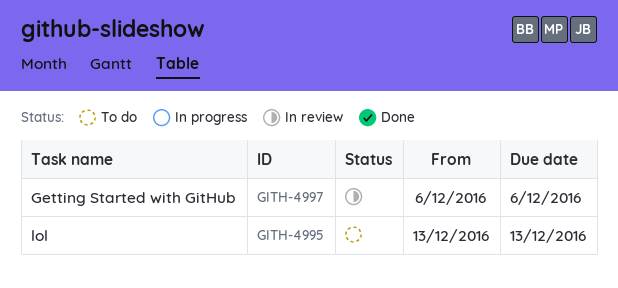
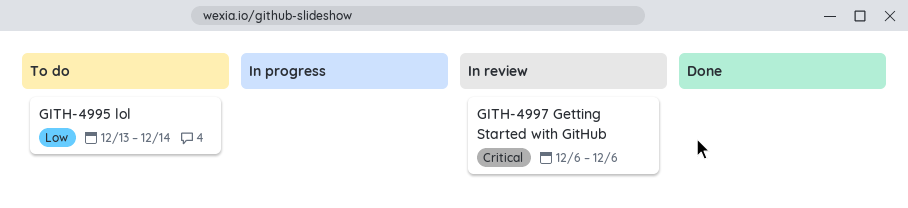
GITH-4995, due: Dec 13 -> Dec 14

